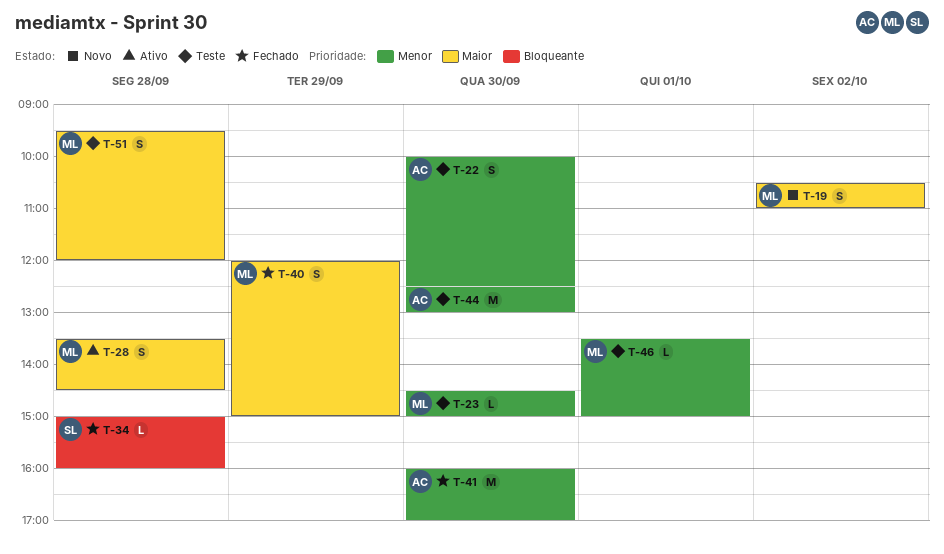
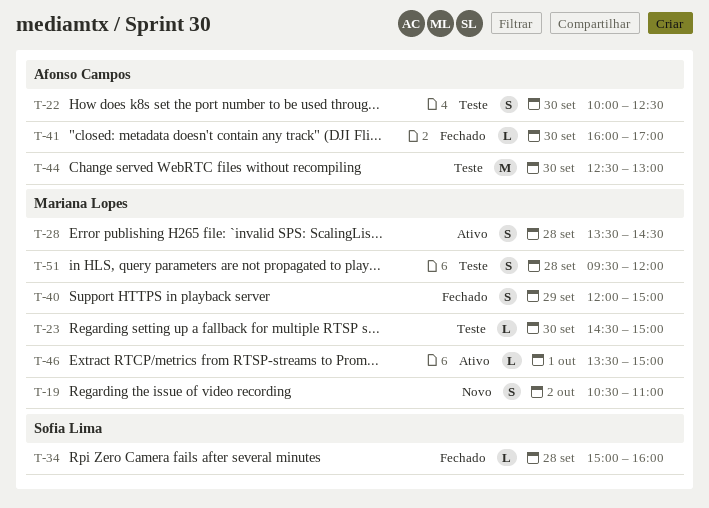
T-41, estimate: M -> L
T-46, status: Teste -> Ativo

